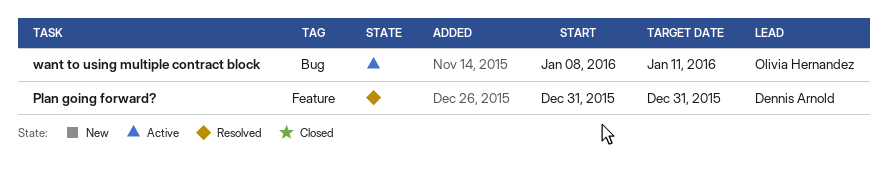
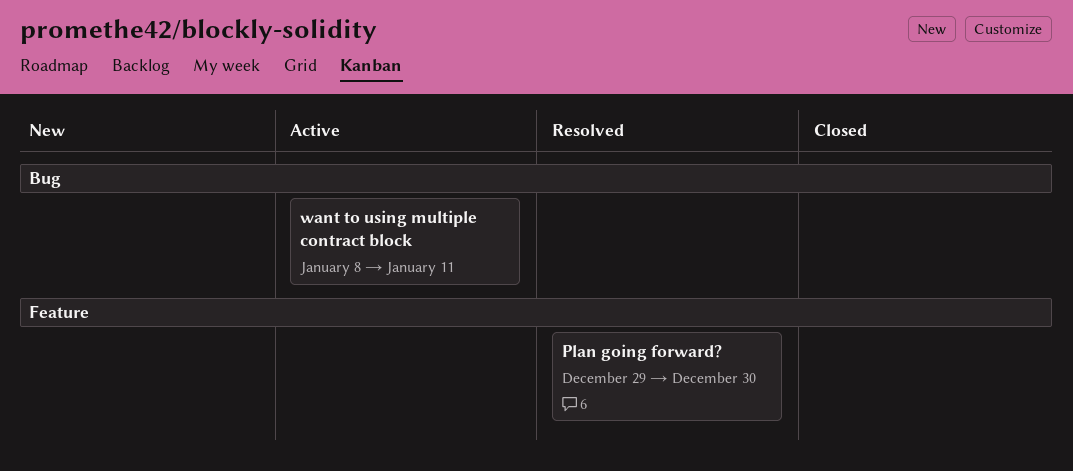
Plan going forward?, start: Dec 31 -> Dec 29
Plan going forward?, due: Dec 31 -> Dec 30

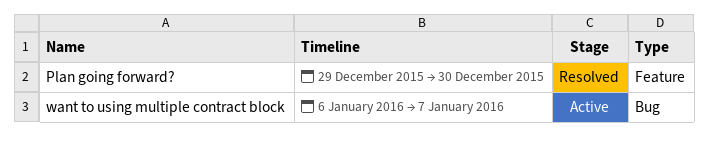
want to using multiple contract block, start: Jan 8 -> Jan 6
want to using multiple contract block, due: Jan 11 -> Jan 7

